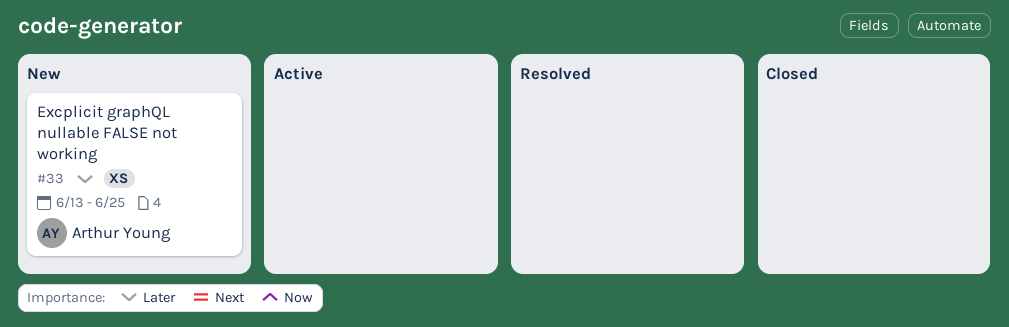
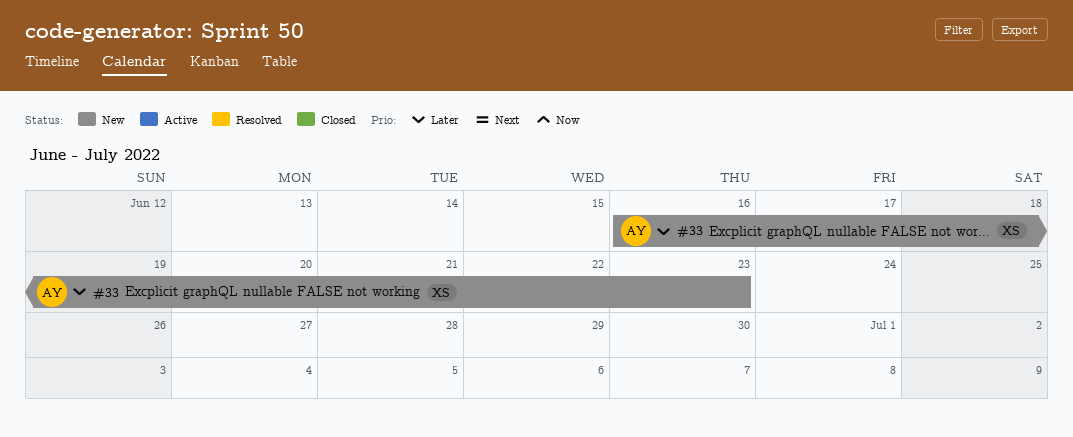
#33, start: Jun 13 -> Jun 16
#33, due: Jun 25 -> Jun 23

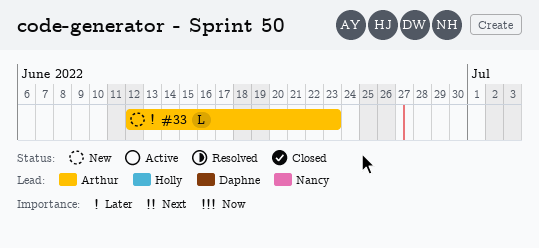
#33, estimate: XS -> L
#33, start: Jun 16 -> Jun 12

